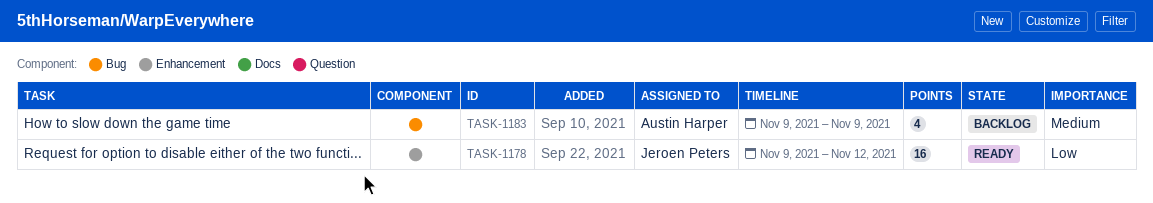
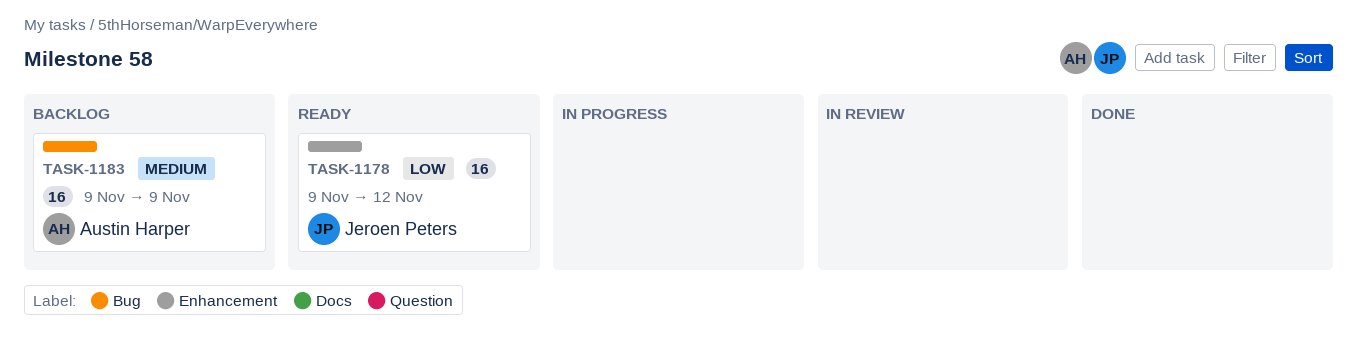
TASK-1183, estimate: 4 -> 16

